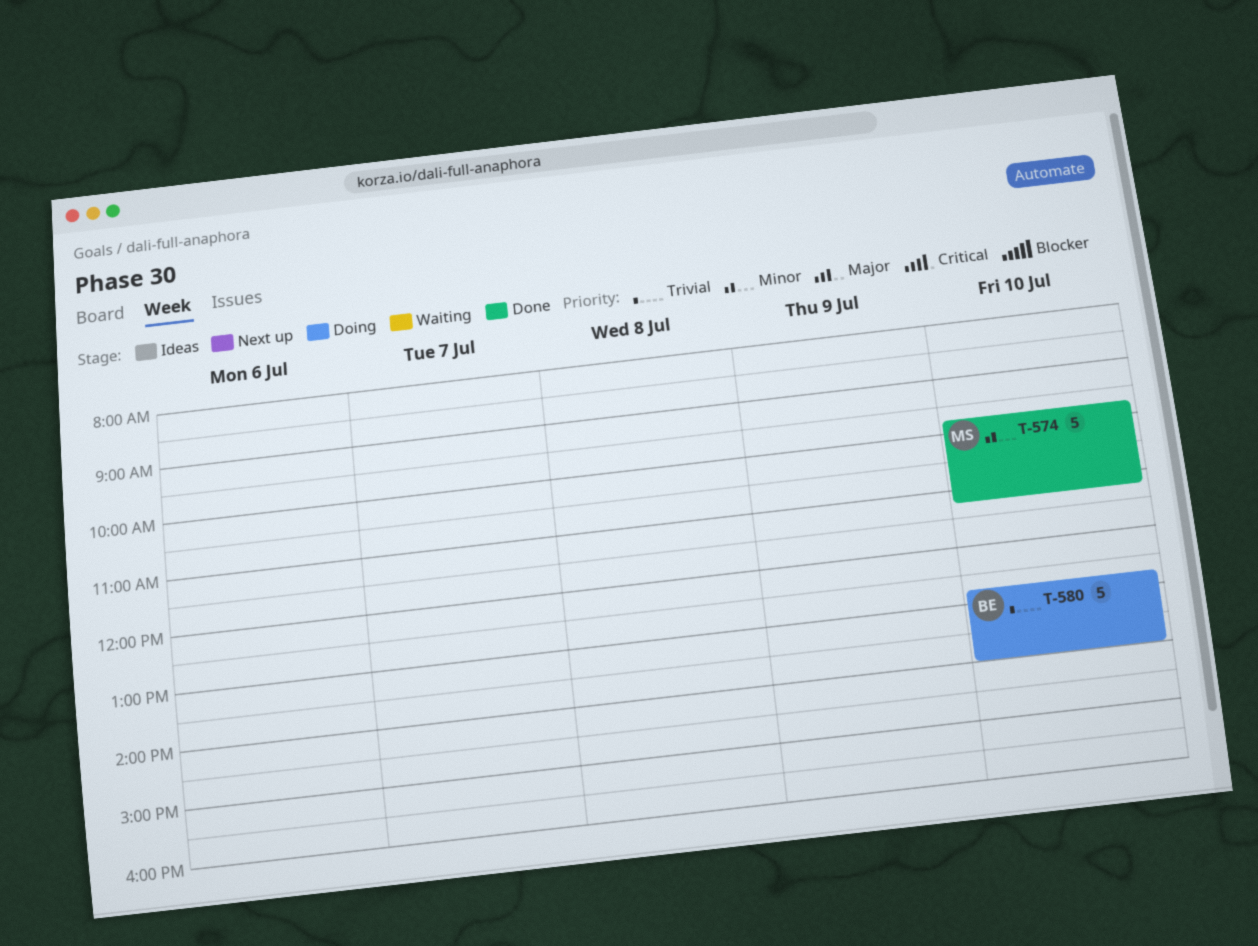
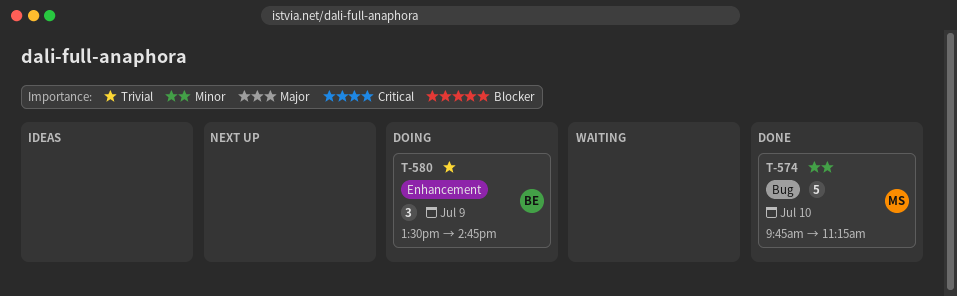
T-580, estimate: 5 -> 3
T-580, day: Jul 10 -> Jul 9
T-580, begins: 12:45 -> 13:30
T-580, ends: 14:00 -> 14:45

